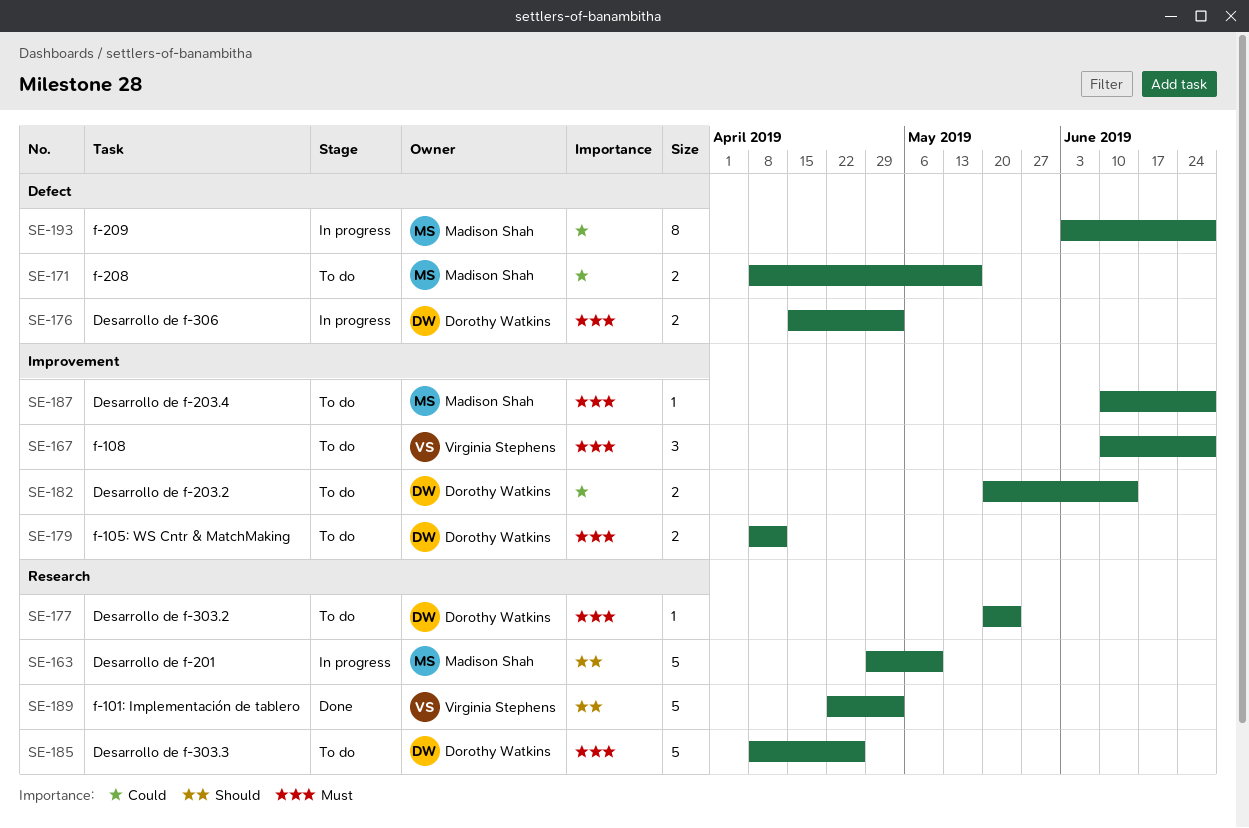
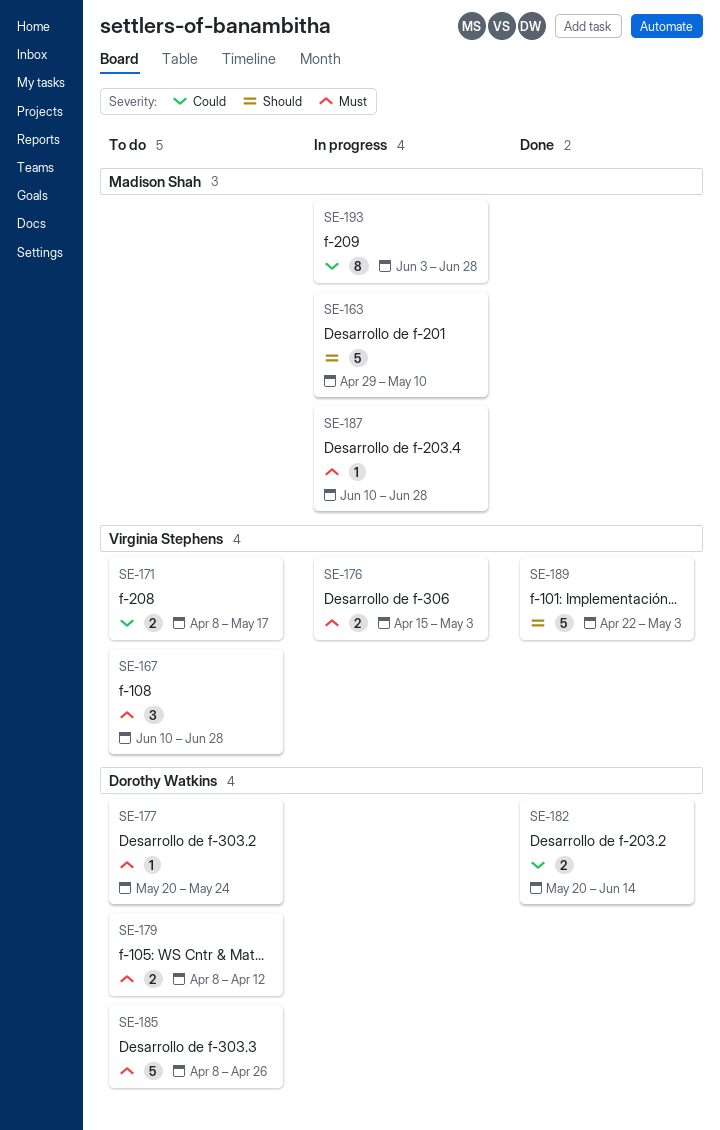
SE-171, owner: Madison Shah -> Virginia Stephens
SE-176, owner: Dorothy Watkins -> Virginia Stephens
SE-182, status: To do -> Done
SE-187, status: To do -> In progress

